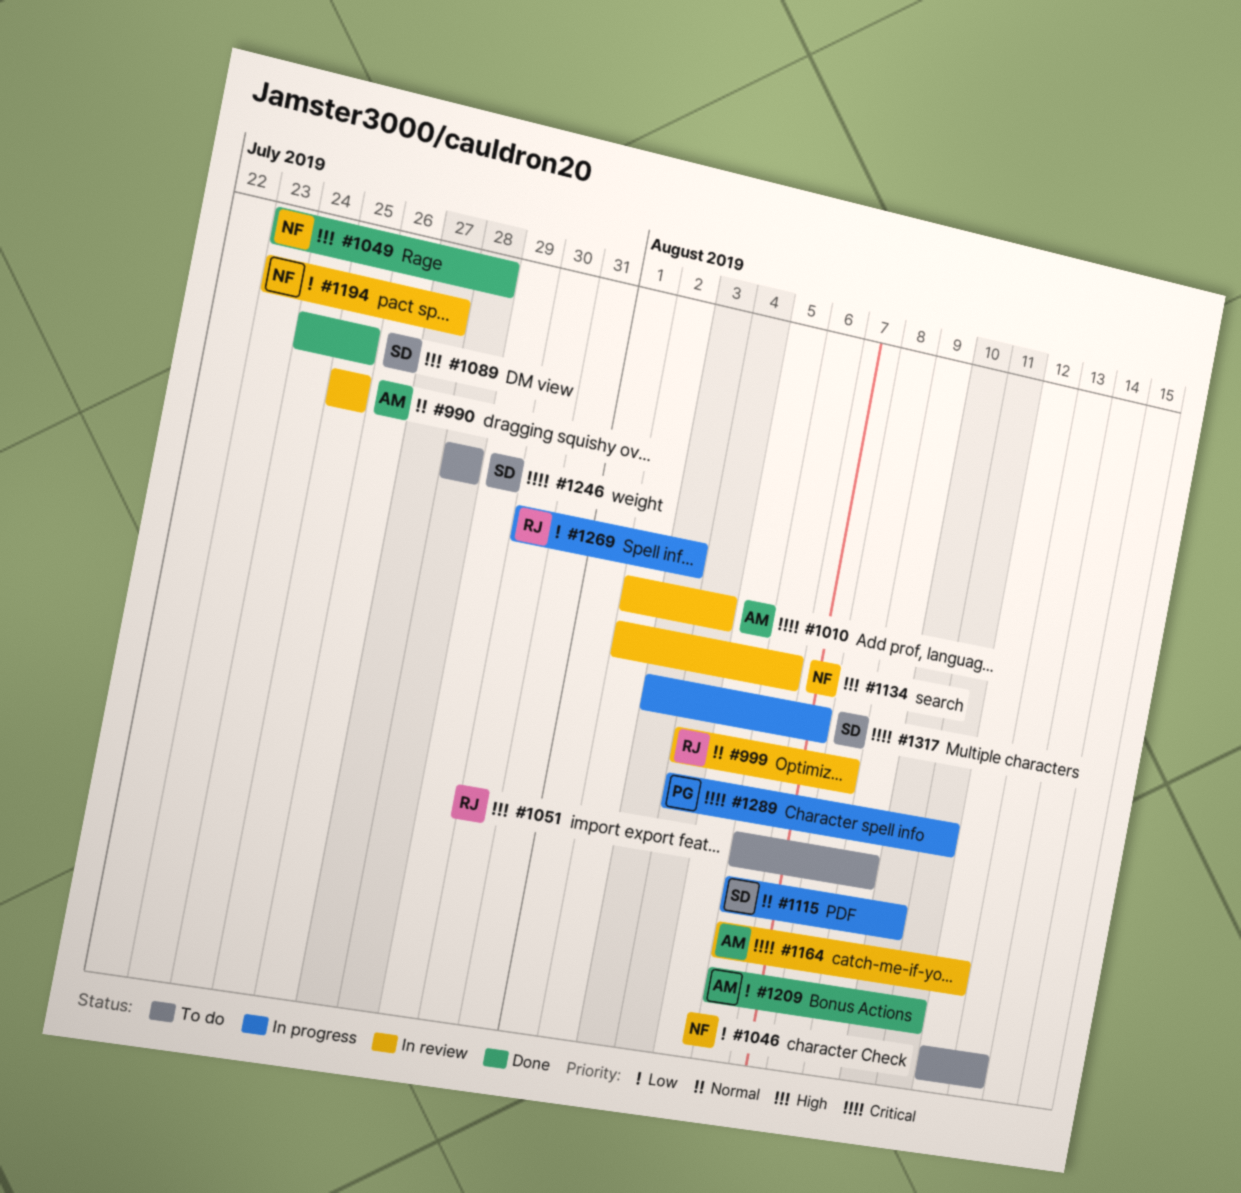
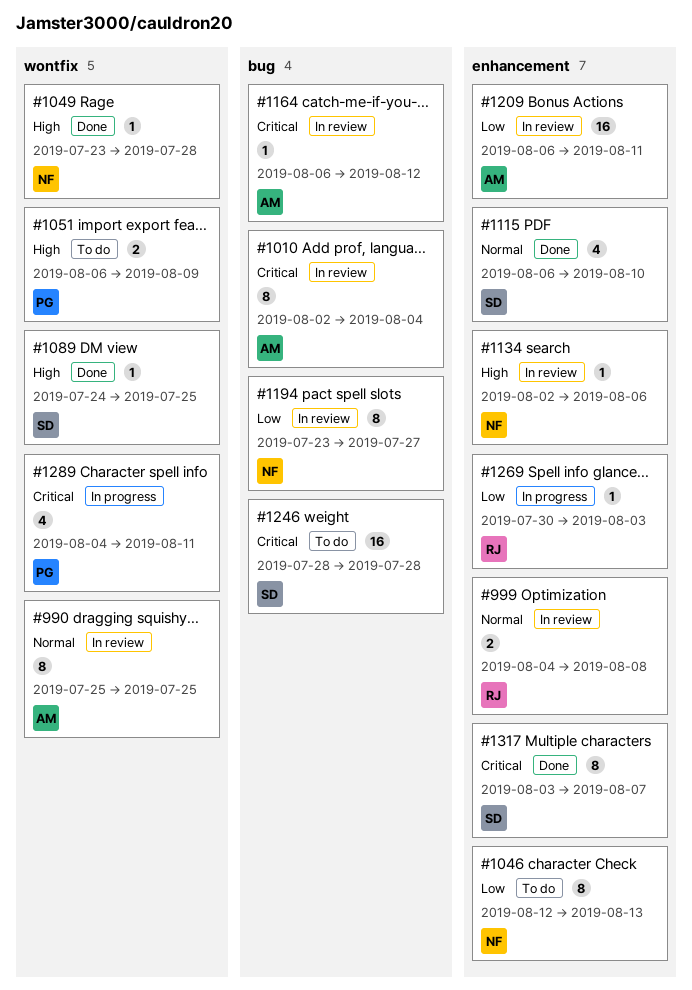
#1051, owner: RJ -> PG
#1115, status: In progress -> Done
#1209, status: Done -> In review
#1317, status: In progress -> Done

